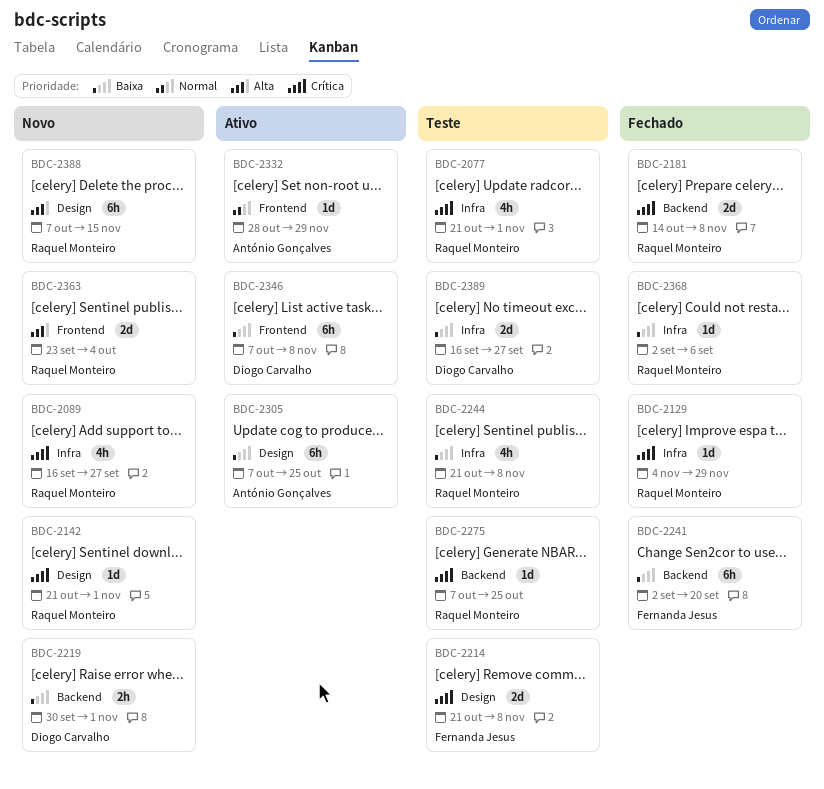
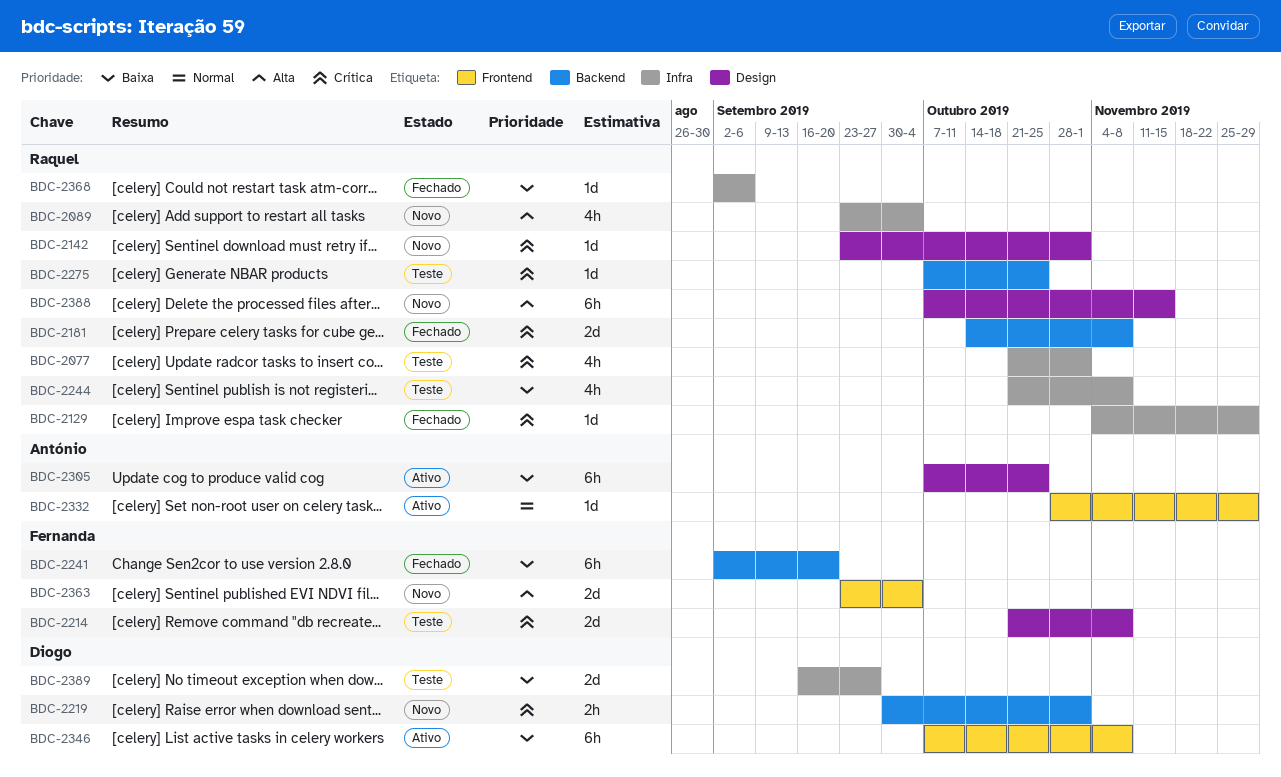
BDC-2089, priority: Crítica -> Alta
BDC-2089, start: Sep 16 -> Sep 23
BDC-2089, due: Sep 27 -> Oct 4
BDC-2142, start: Oct 21 -> Sep 23
BDC-2219, priority: Baixa -> Crítica
BDC-2363, owner: Raquel Monteiro -> Fernanda Jesus

